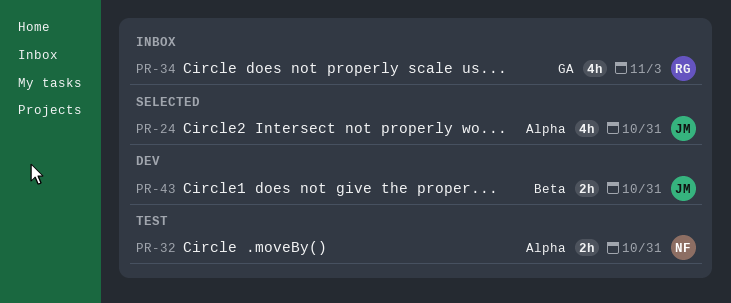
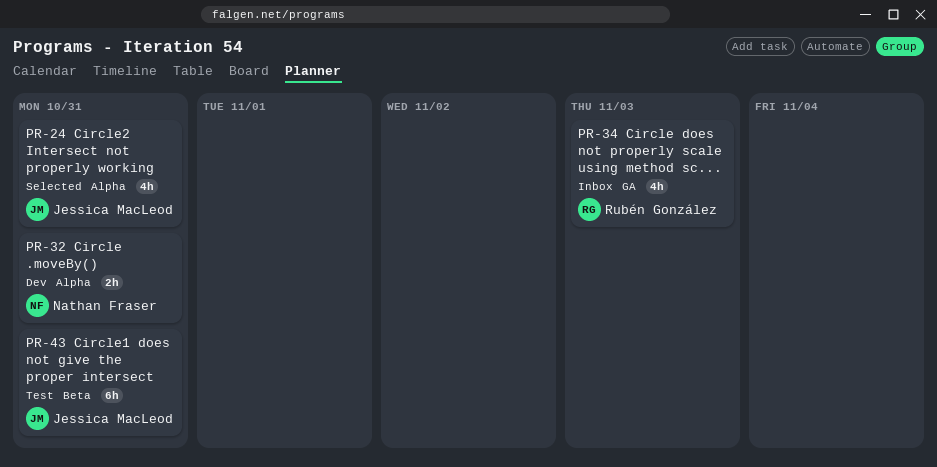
PR-32, status: Test -> Dev
PR-43, status: Dev -> Test
PR-43, estimate: 2h -> 6h

